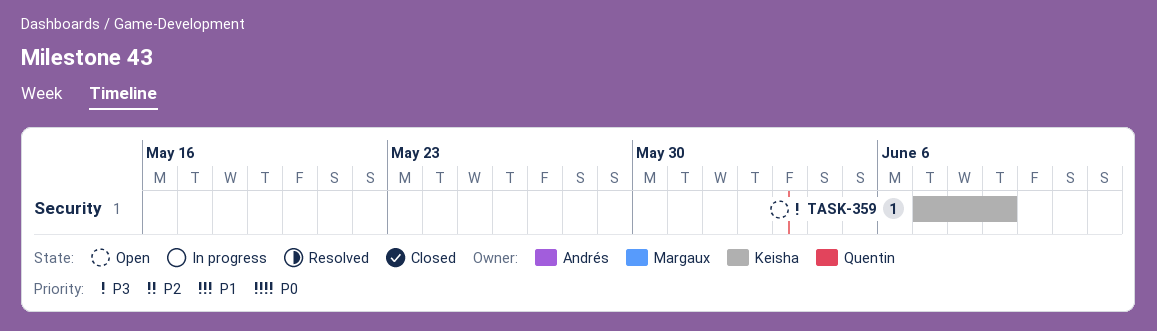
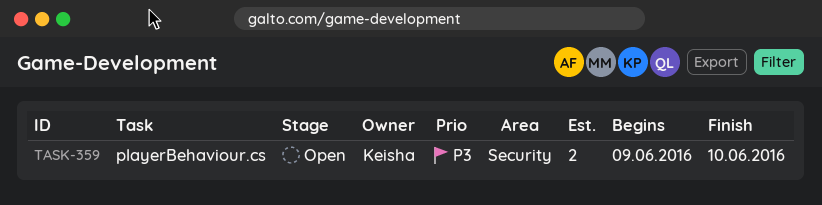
TASK-359, estimate: 1 -> 2
TASK-359, start: Jun 7 -> Jun 9
TASK-359, due: Jun 9 -> Jun 10

